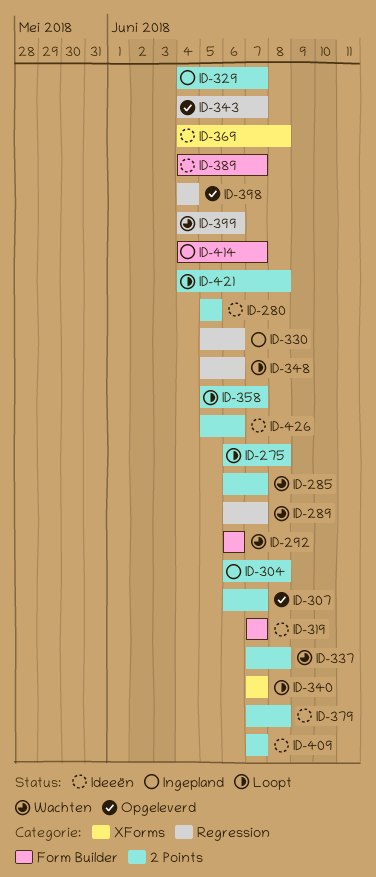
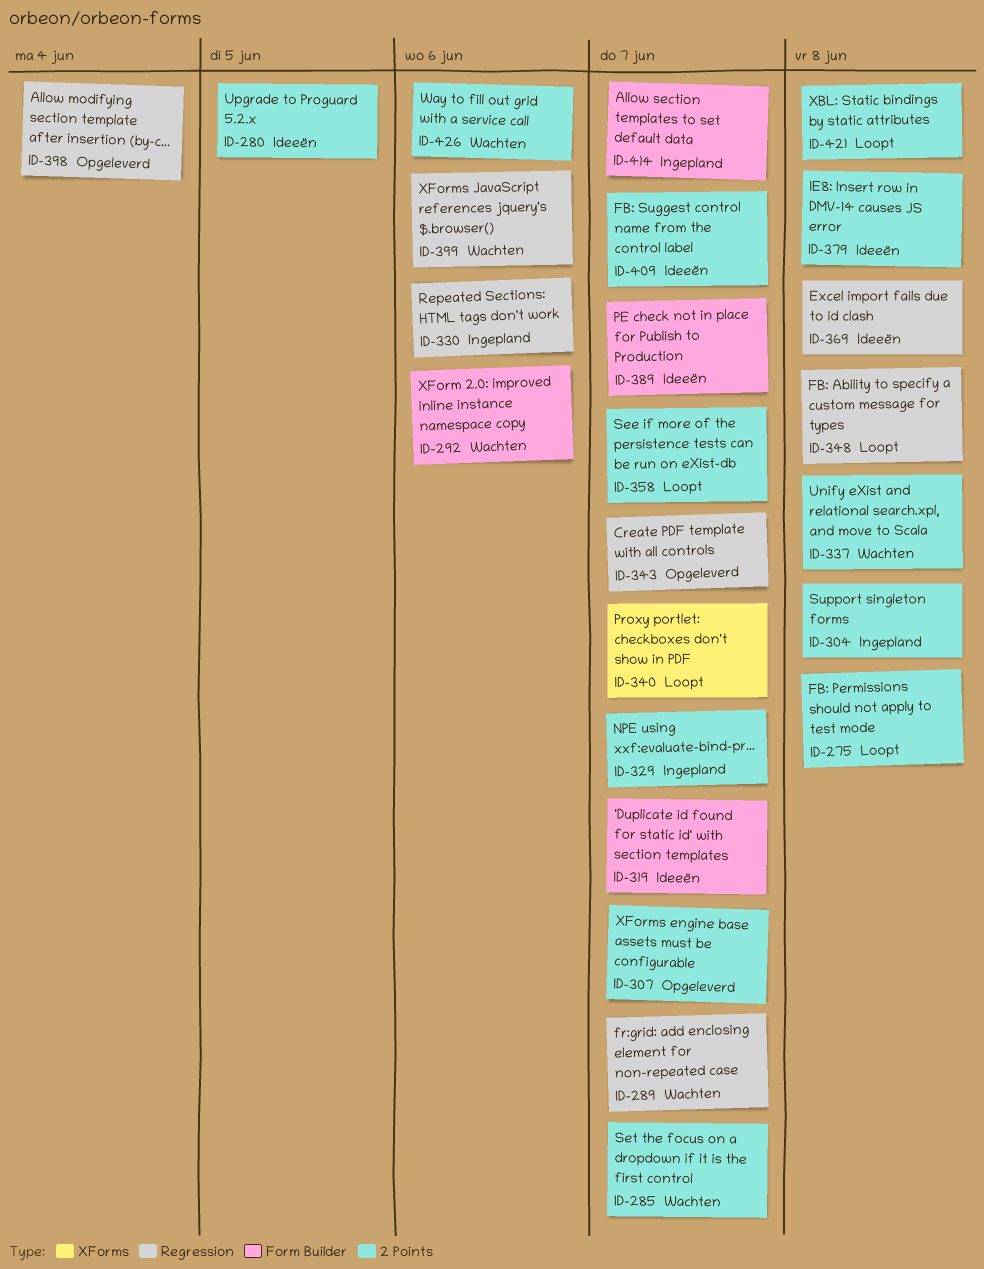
ID-348, due: Jun 6 -> Jun 8
ID-369, label: XForms -> Regression
ID-426, status: Ideeën -> Wachten

